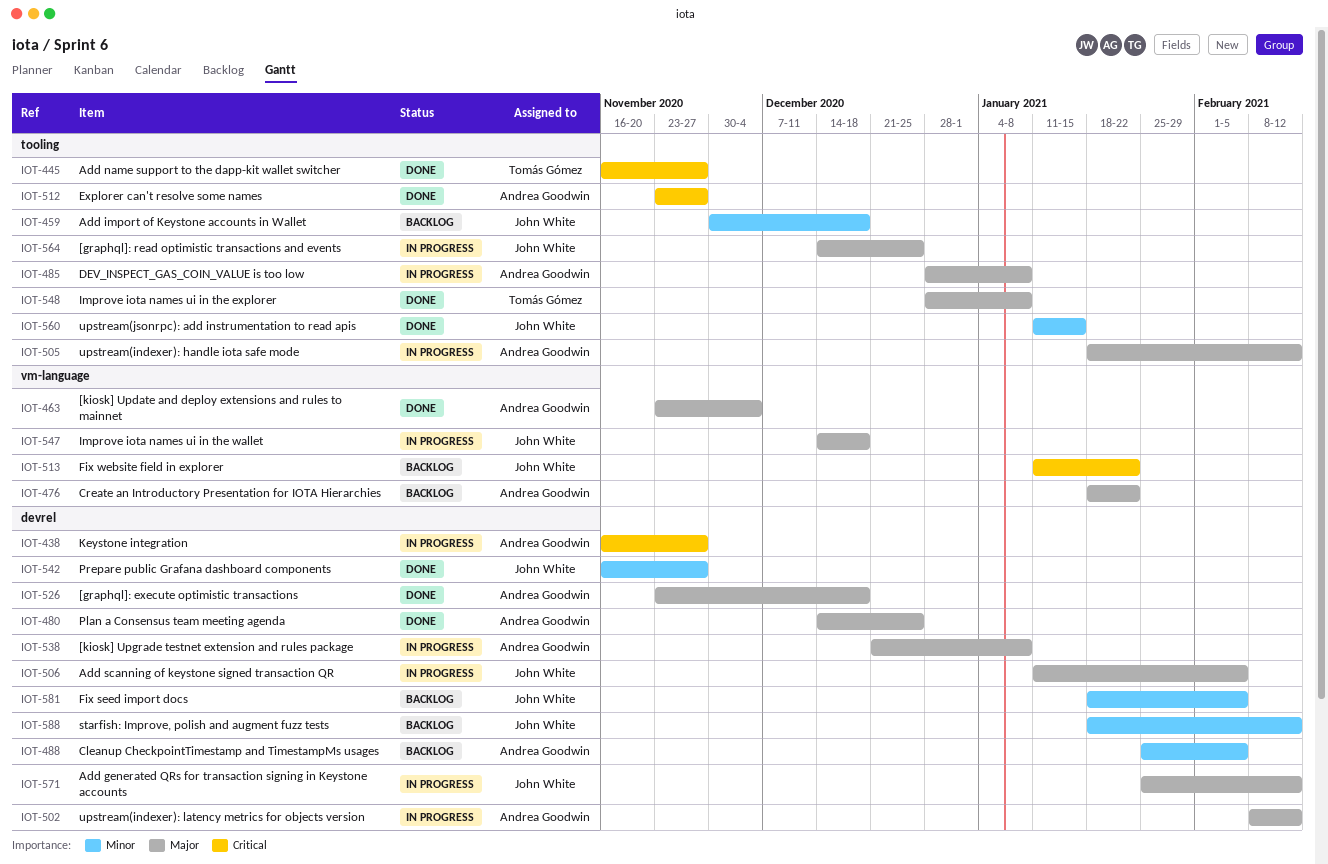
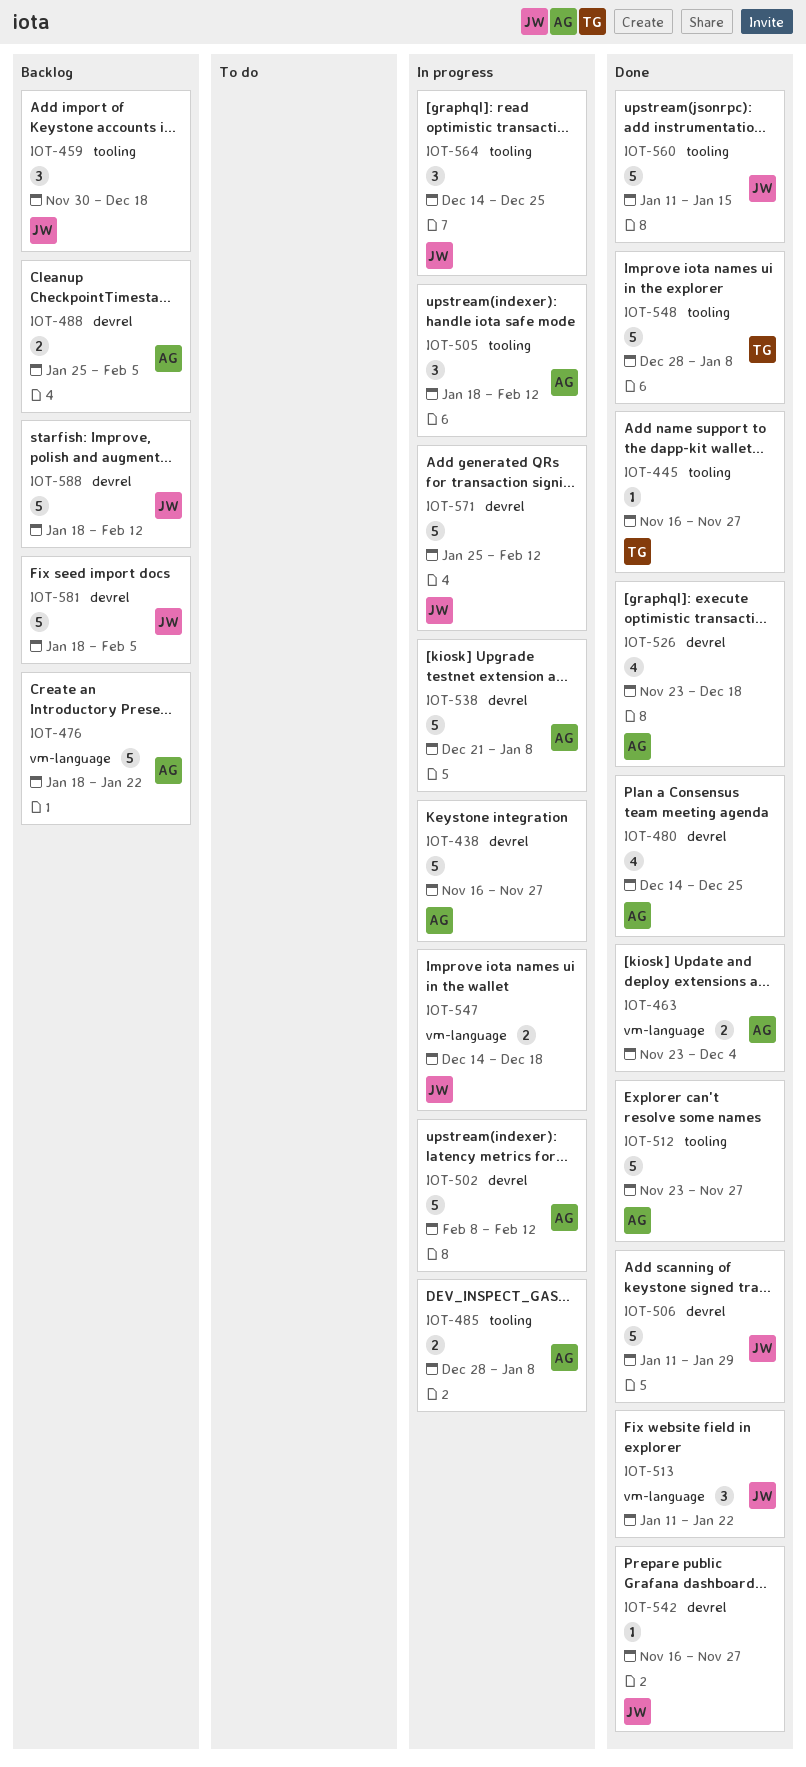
IOT-506, status: In progress -> Done
IOT-506, due: Feb 5 -> Jan 29
IOT-513, status: Backlog -> Done

